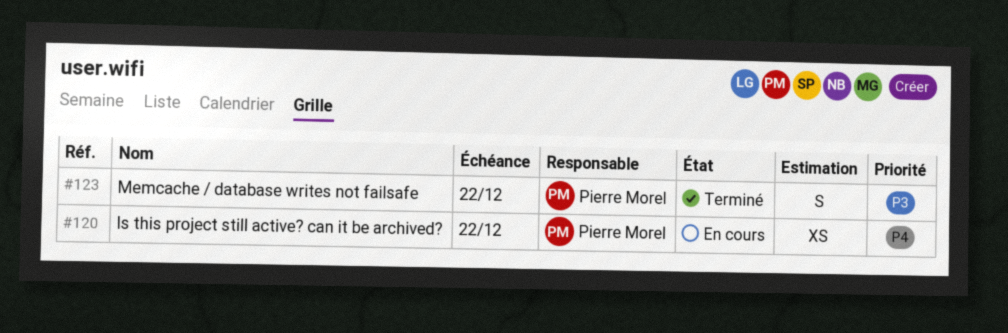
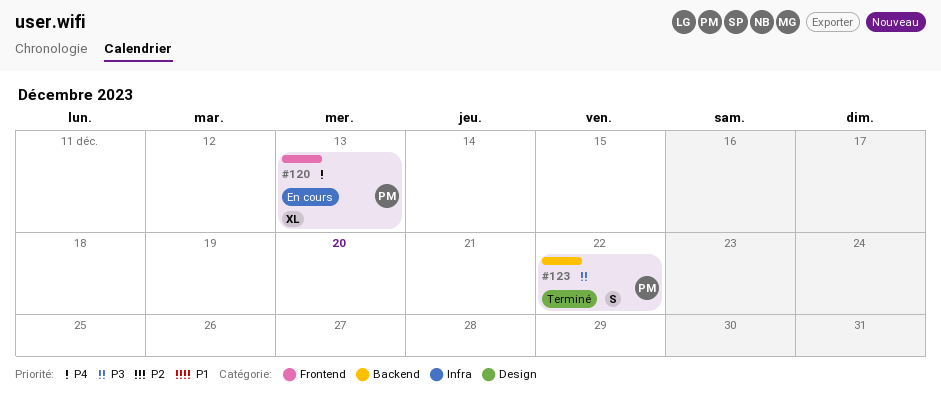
#120, estimate: XS -> XL
#120, due: Dec 22 -> Dec 13

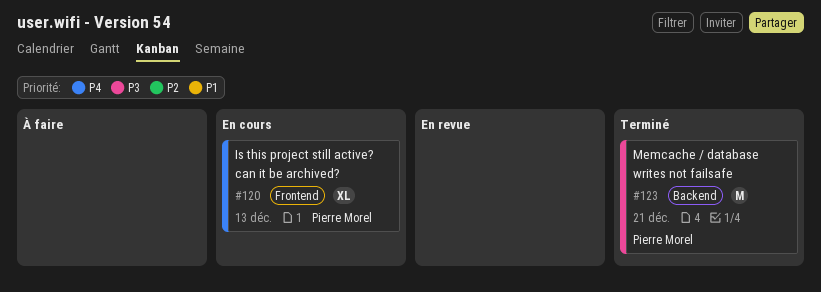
#123, estimate: S -> M
#123, due: Dec 22 -> Dec 21

